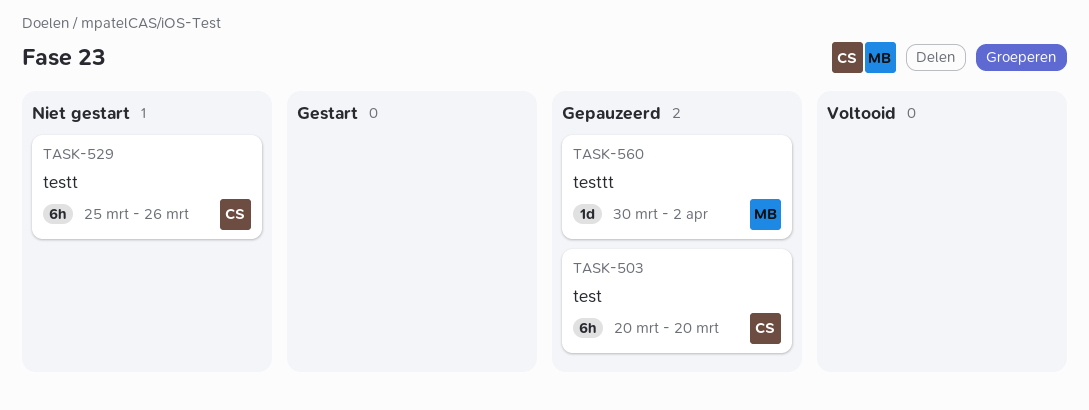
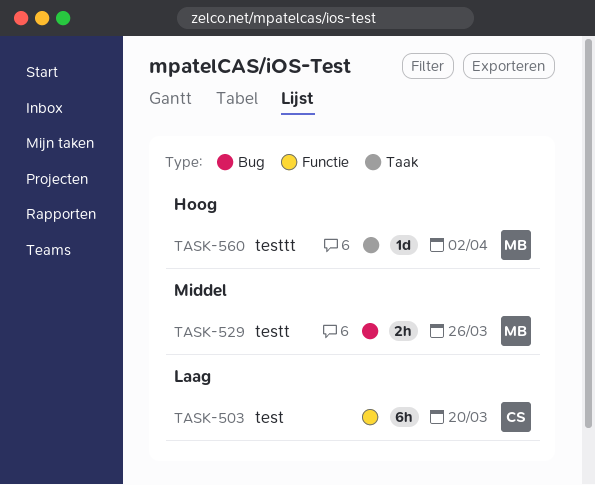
TASK-529, owner: CS -> MB
TASK-529, estimate: 6h -> 2h

